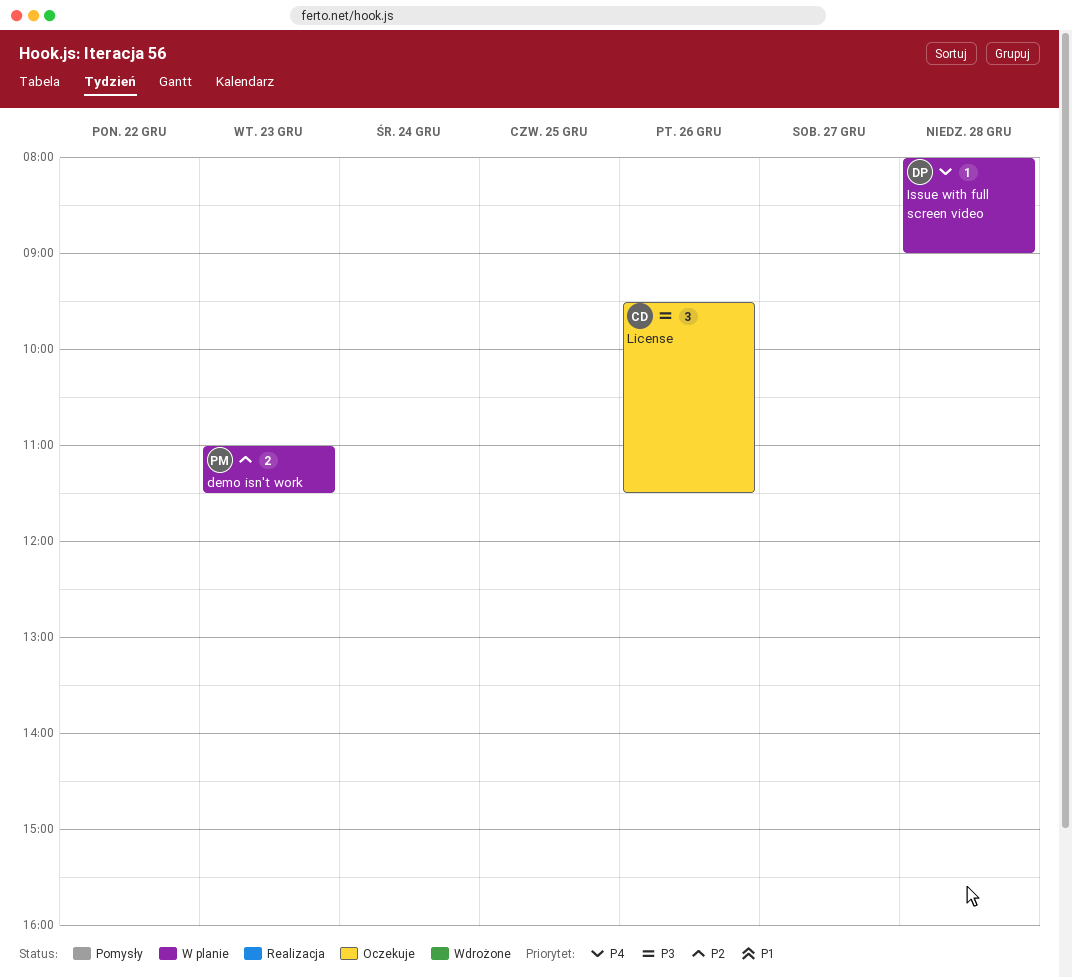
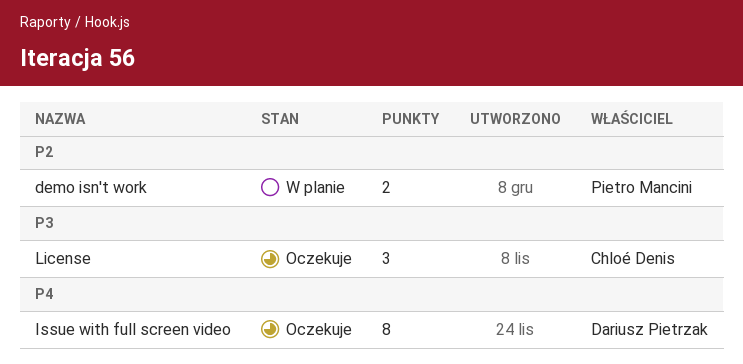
Issue with full screen video, status: W planie -> Oczekuje
Issue with full screen video, estimate: 1 -> 8

